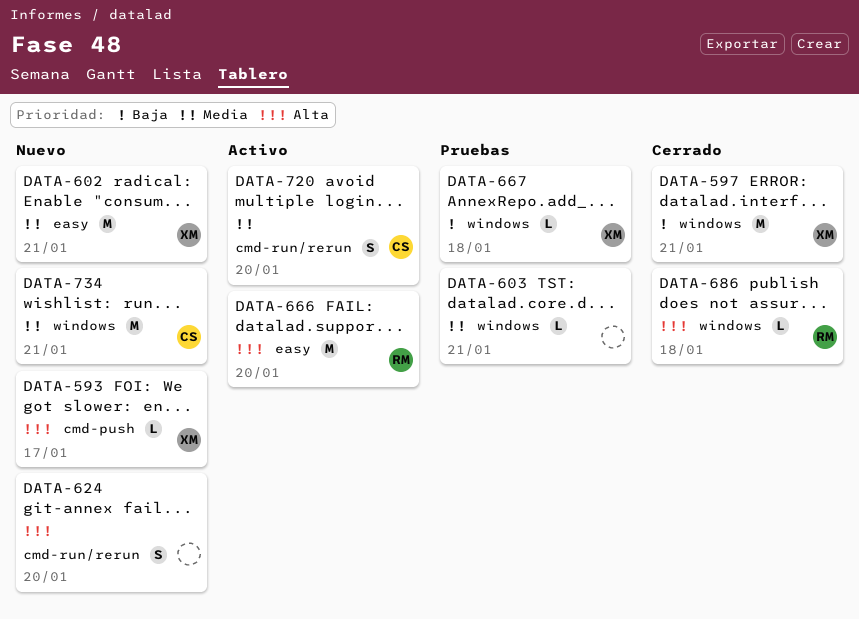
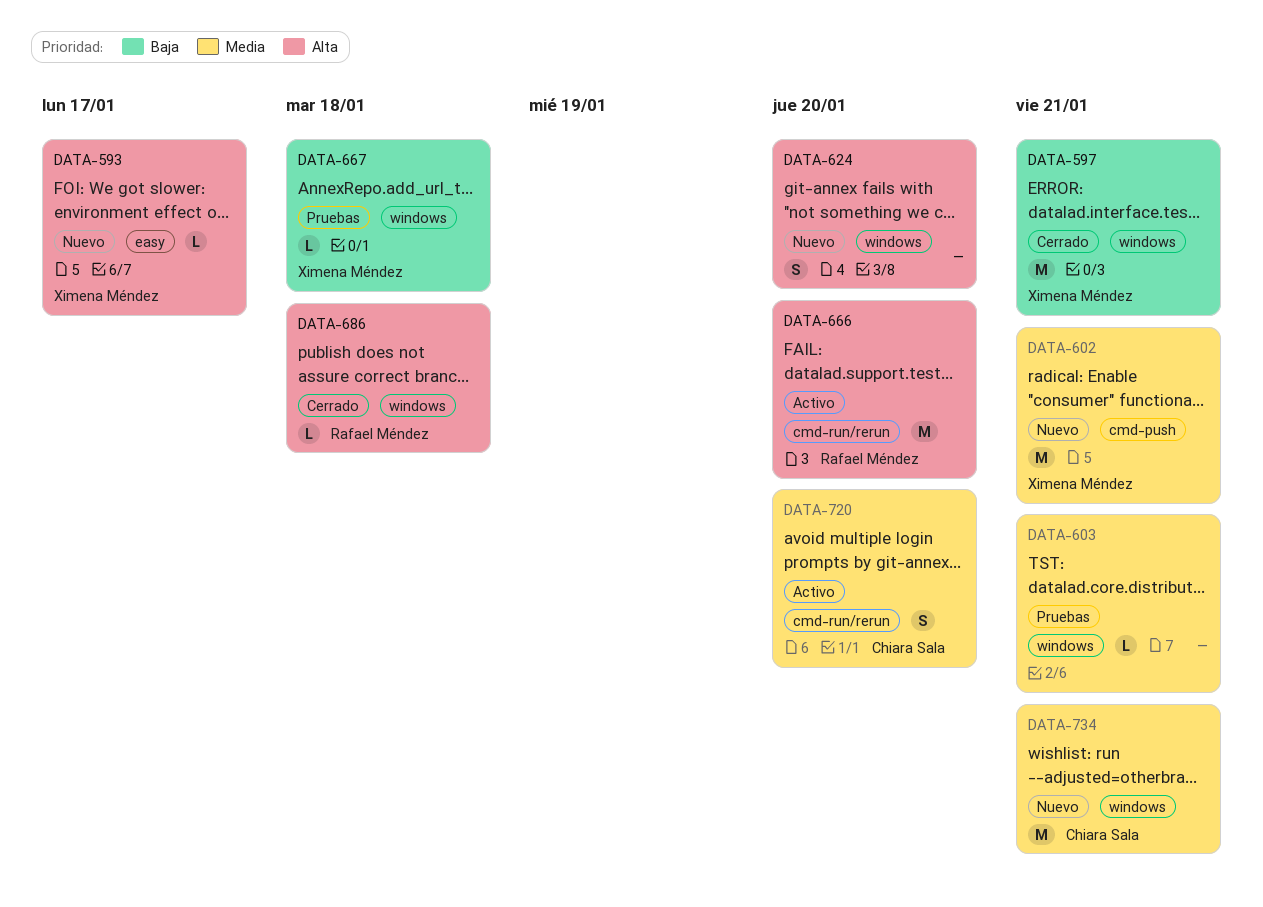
DATA-593, label: cmd-push -> easy
DATA-602, label: easy -> cmd-push
DATA-624, label: cmd-run/rerun -> windows
DATA-666, label: easy -> cmd-run/rerun

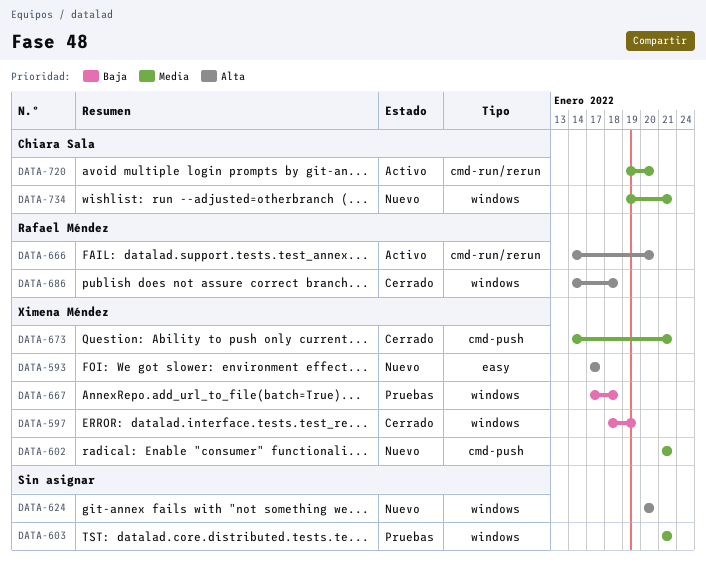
DATA-597, due: Jan 21 -> Jan 19
DATA-673: none -> present

